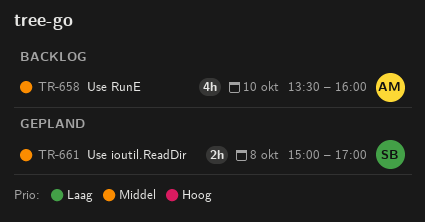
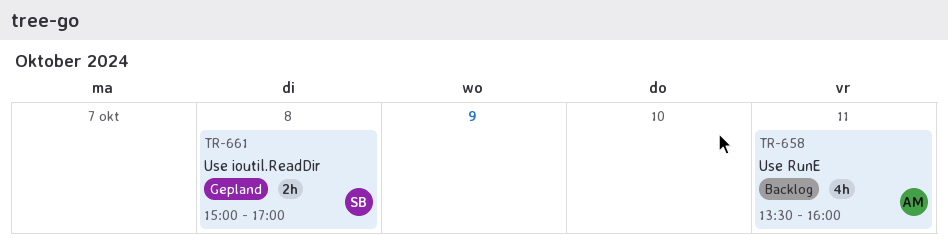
TR-658, day: Oct 10 -> Oct 11

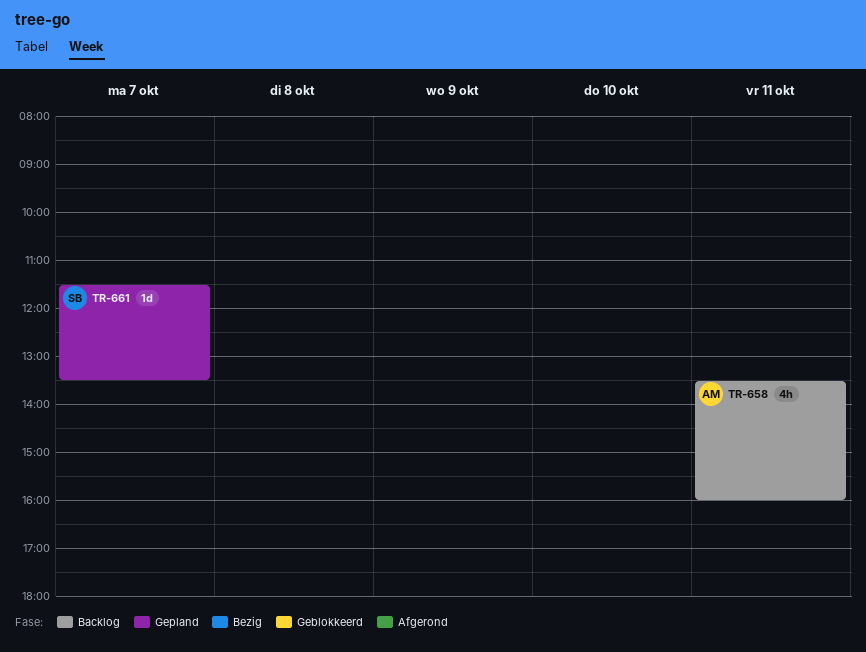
TR-661, estimate: 2h -> 1d
TR-661, day: Oct 8 -> Oct 7
TR-661, begins: 15:00 -> 11:30
TR-661, ends: 17:00 -> 13:30

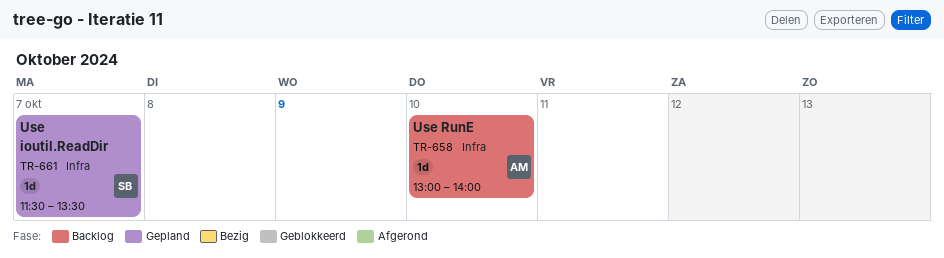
TR-658, estimate: 4h -> 1d
TR-658, day: Oct 11 -> Oct 10
TR-658, begins: 13:30 -> 13:00
TR-658, ends: 16:00 -> 14:00

